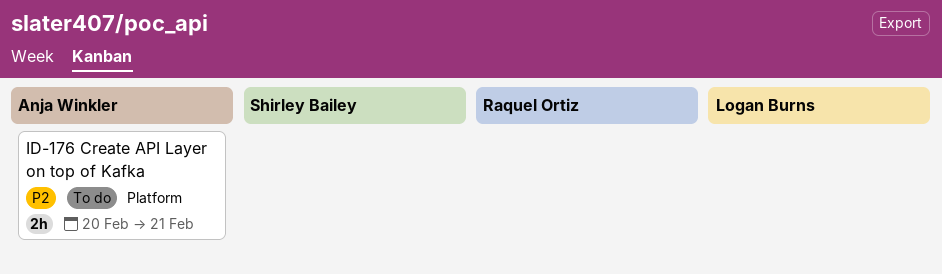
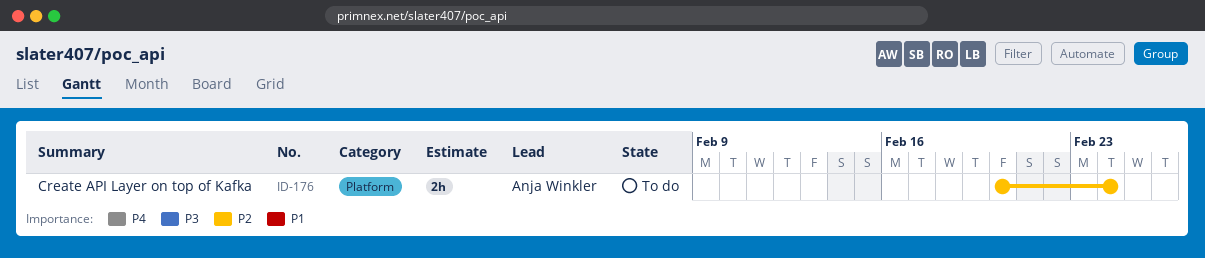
ID-176, due: Feb 21 -> Feb 24

